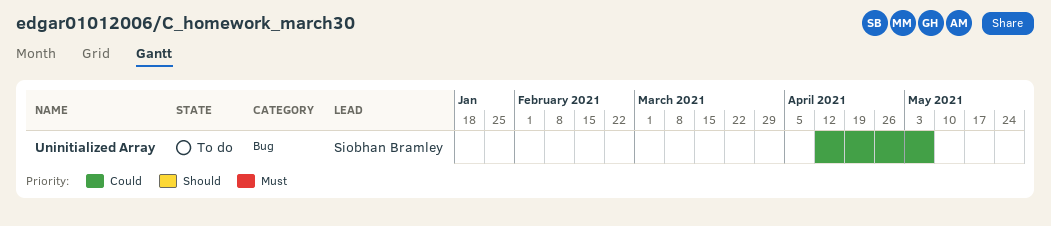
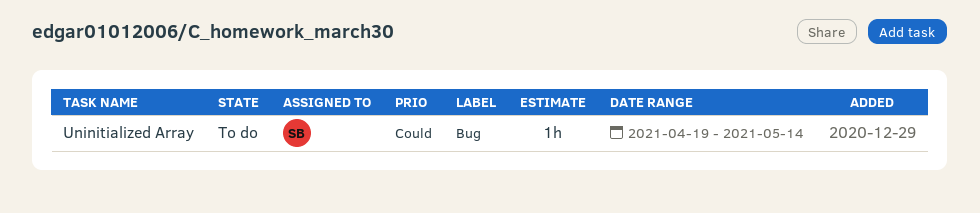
Uninitialized Array, start: Apr 12 -> Apr 19
Uninitialized Array, due: May 7 -> May 14

